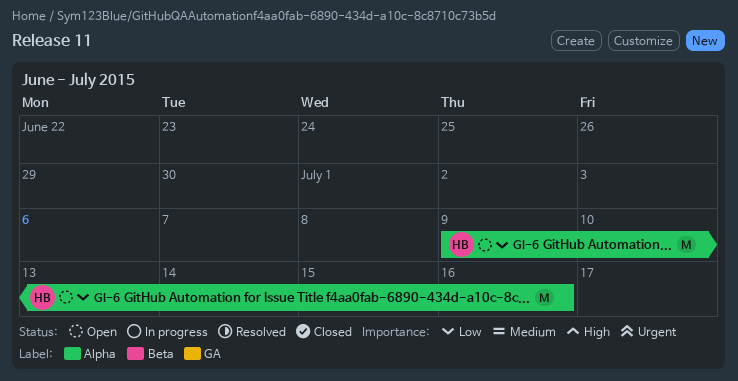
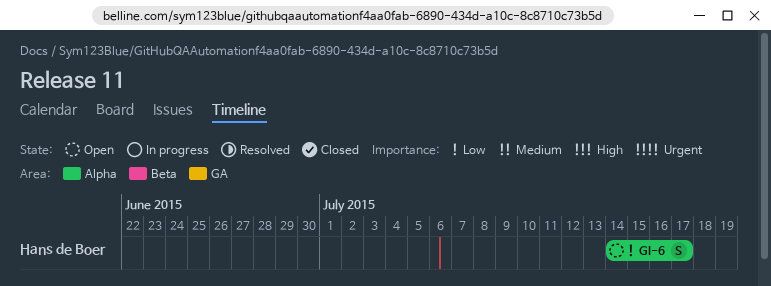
GI-6, estimate: M -> S
GI-6, start: Jul 9 -> Jul 14
GI-6, due: Jul 16 -> Jul 17

